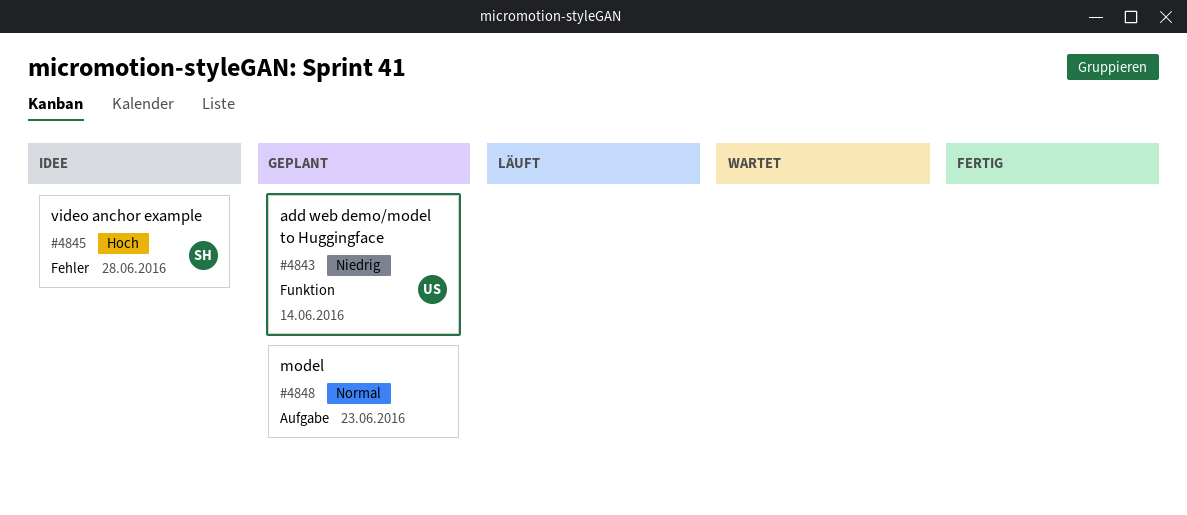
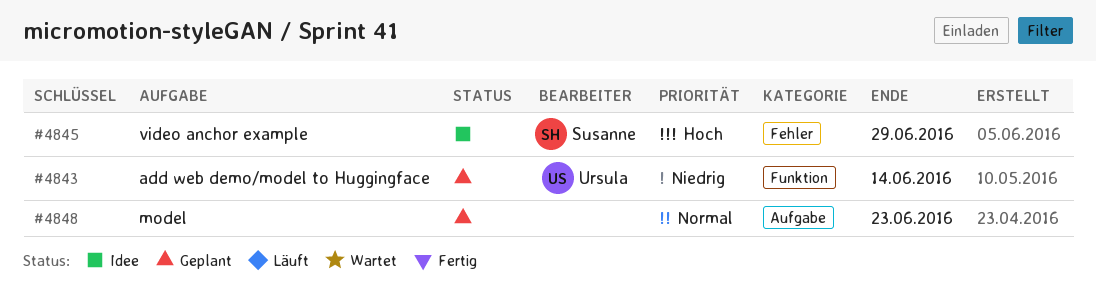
#4845, due: Jun 28 -> Jun 29

